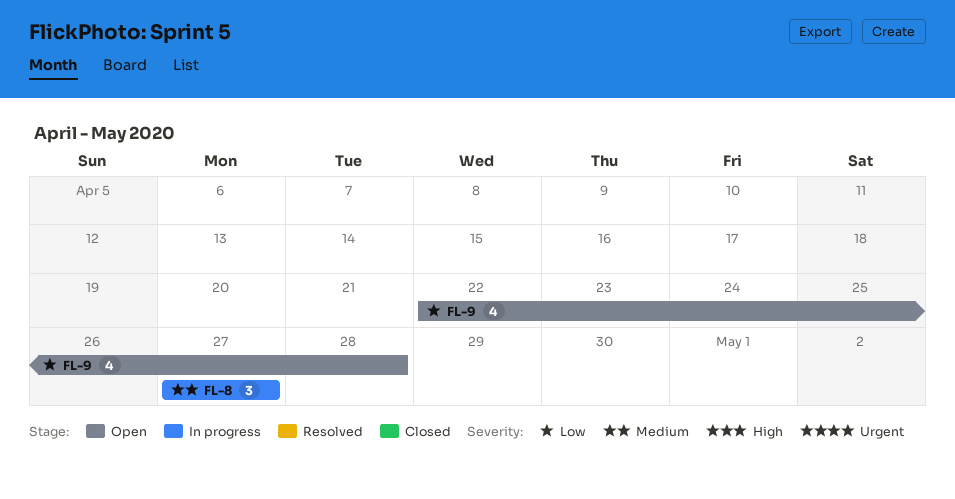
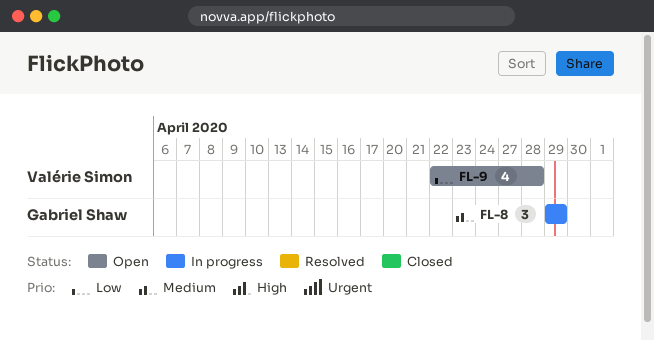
FL-8, start: Apr 27 -> Apr 29
FL-8, due: Apr 27 -> Apr 29

